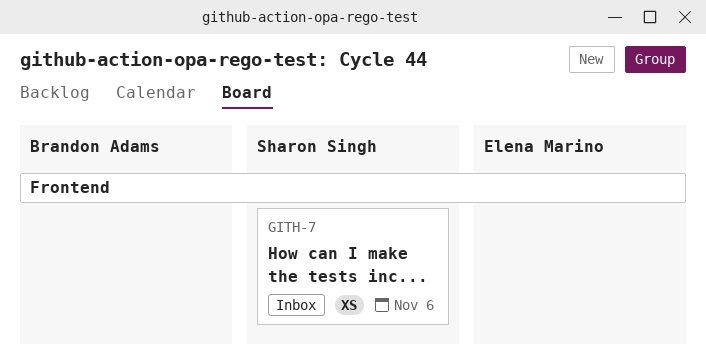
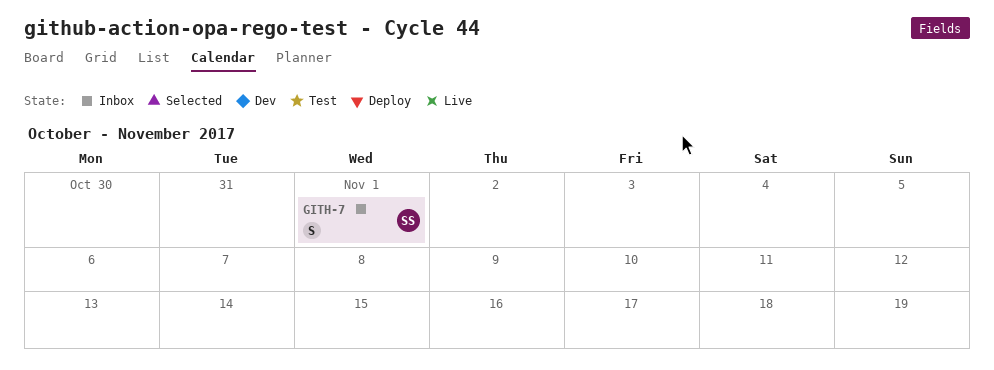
GITH-7, estimate: XS -> S
GITH-7, due: Nov 6 -> Nov 1

